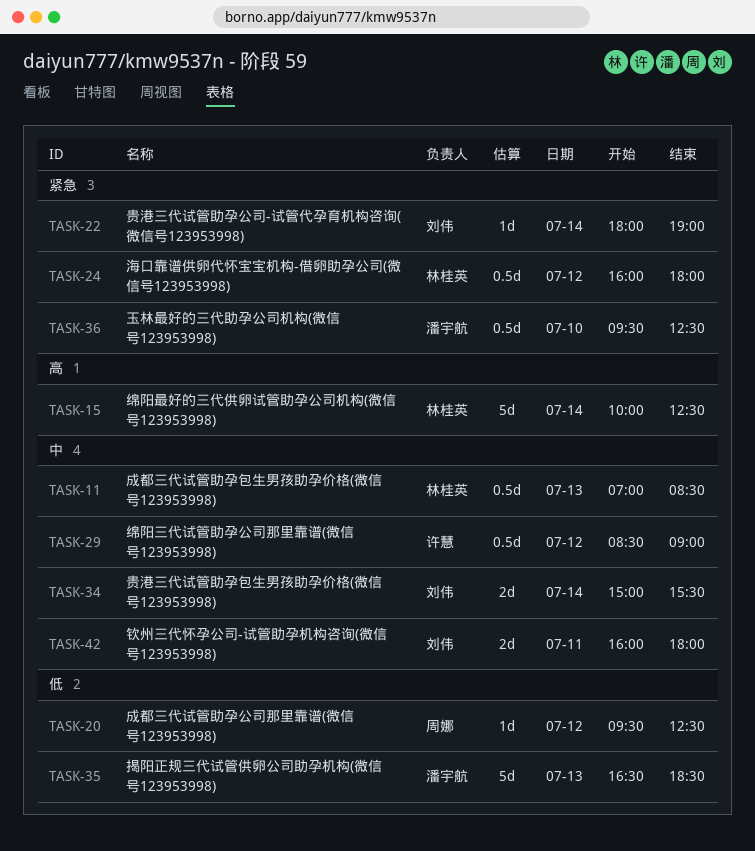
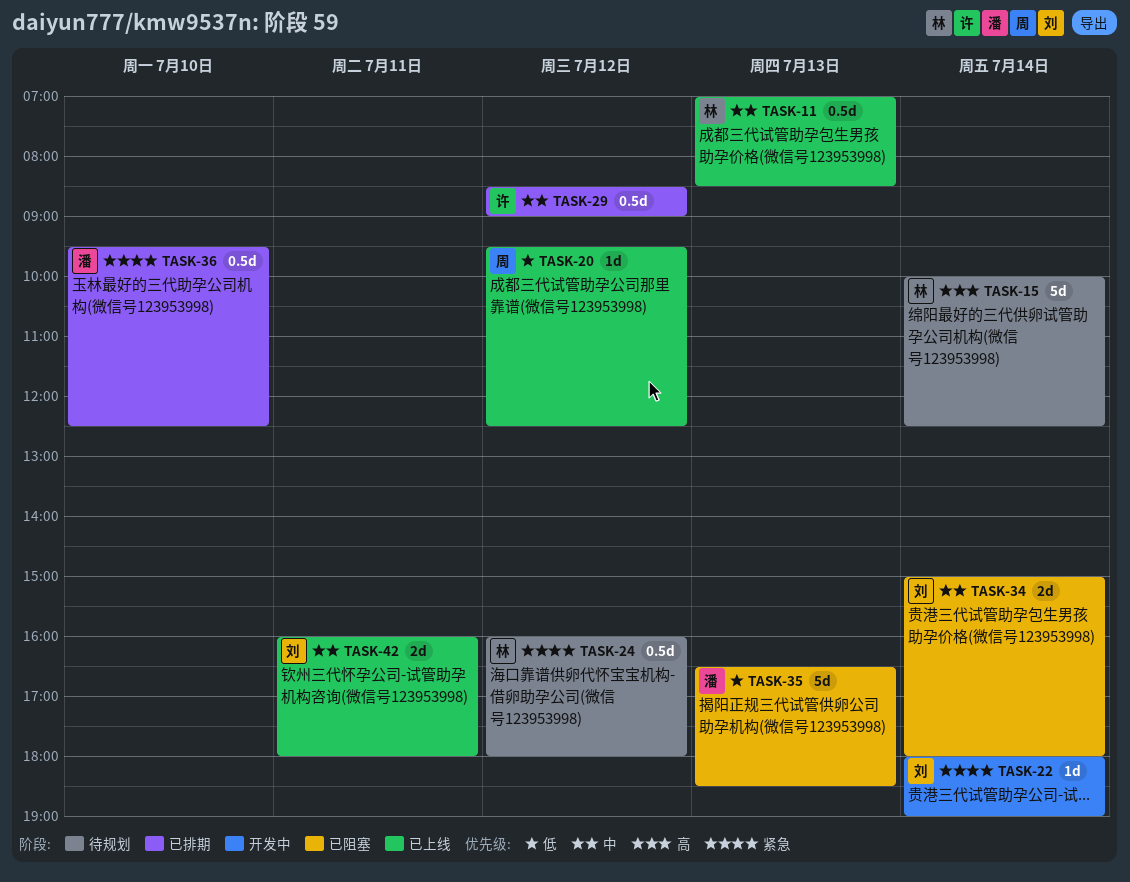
TASK-34, ends: 15:30 -> 18:00

